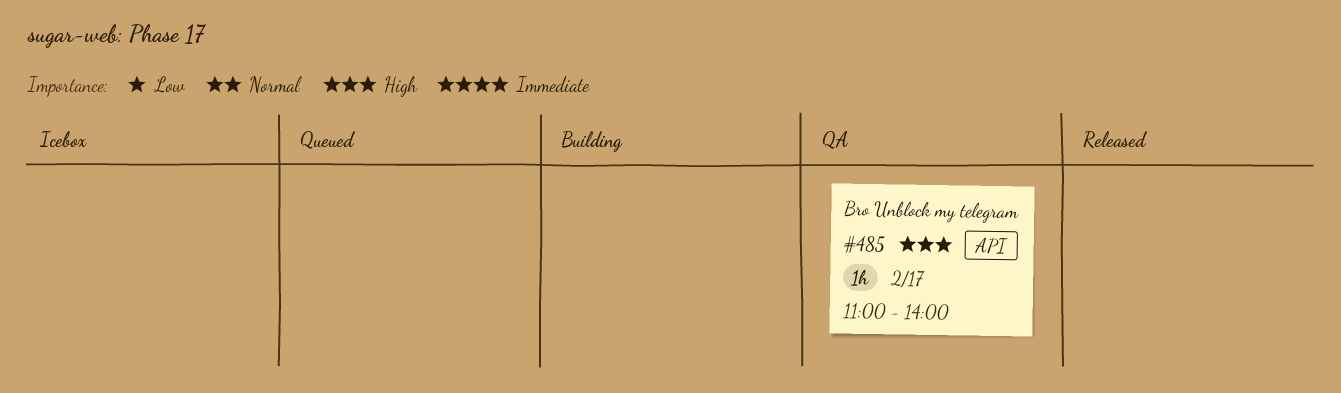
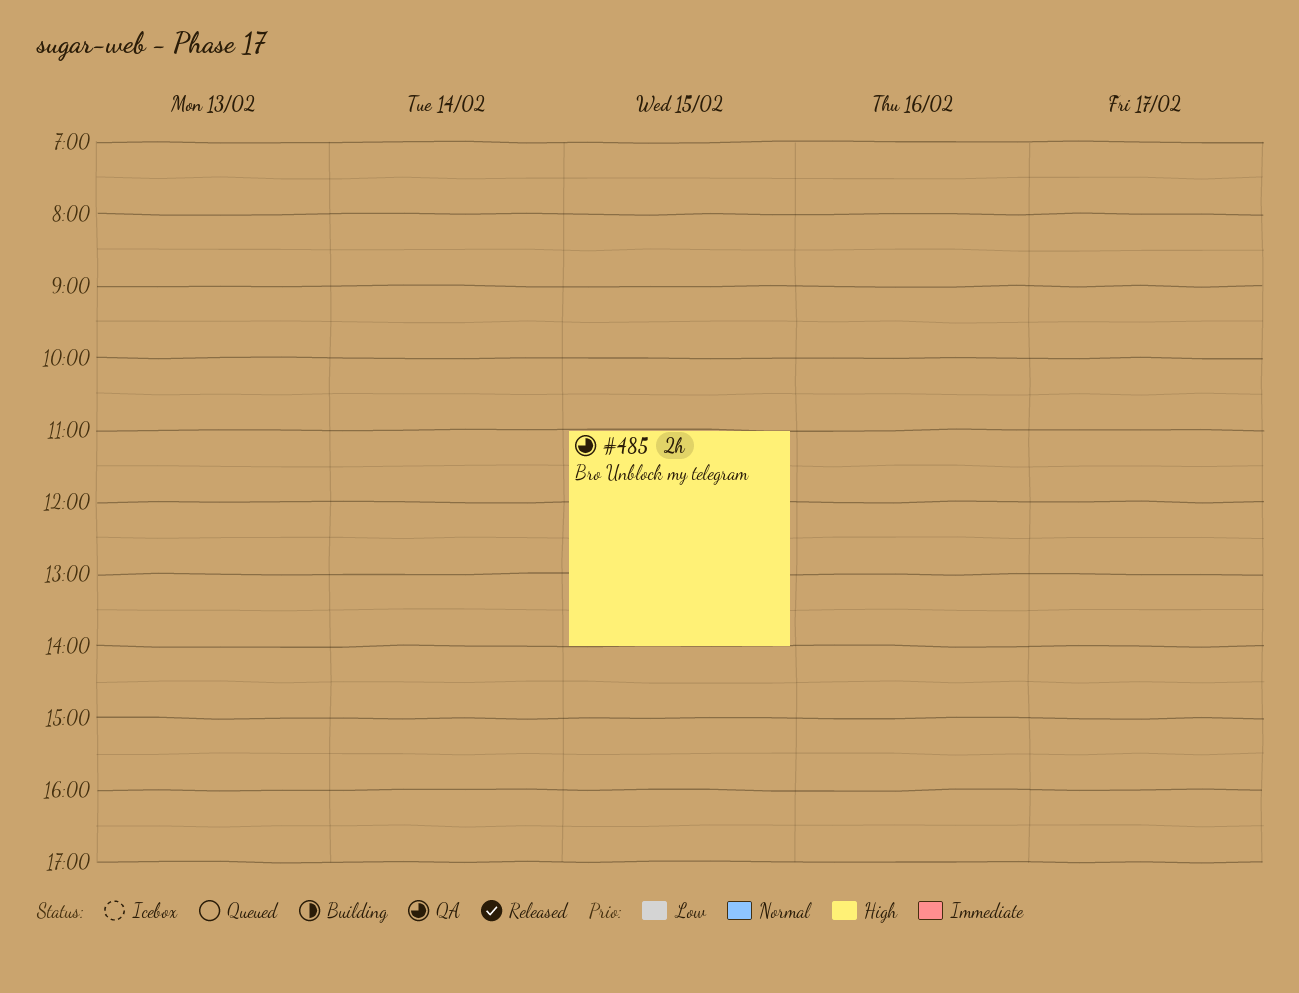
#485, estimate: 1h -> 2h
#485, day: Feb 17 -> Feb 15

